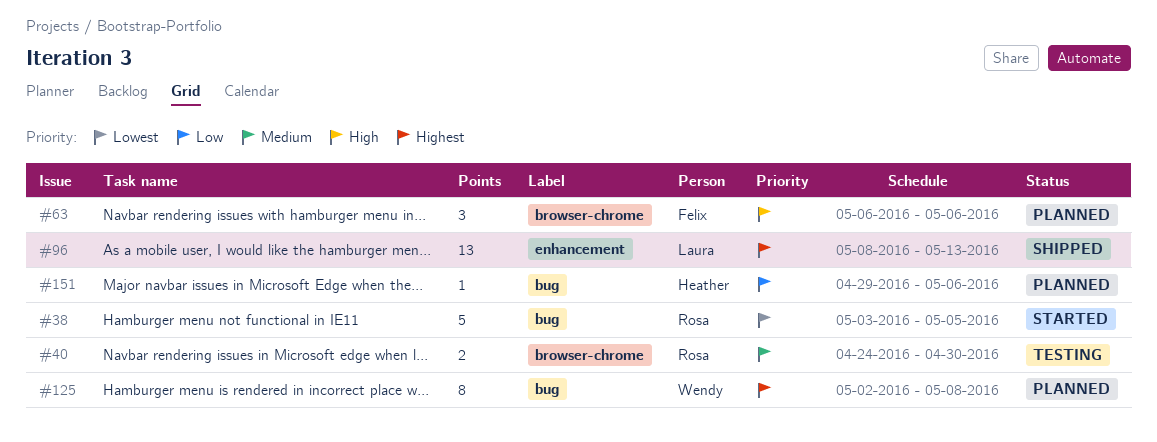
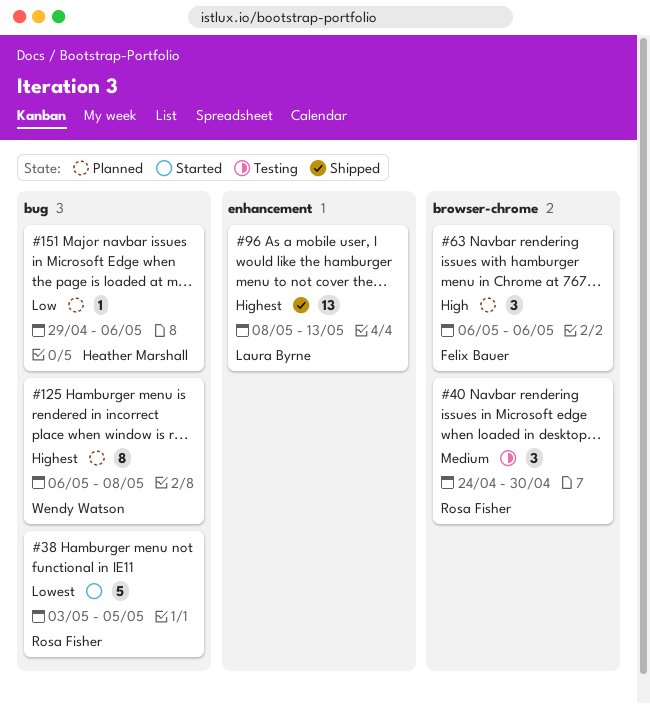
#40, estimate: 2 -> 3
#125, start: May 2 -> May 6

